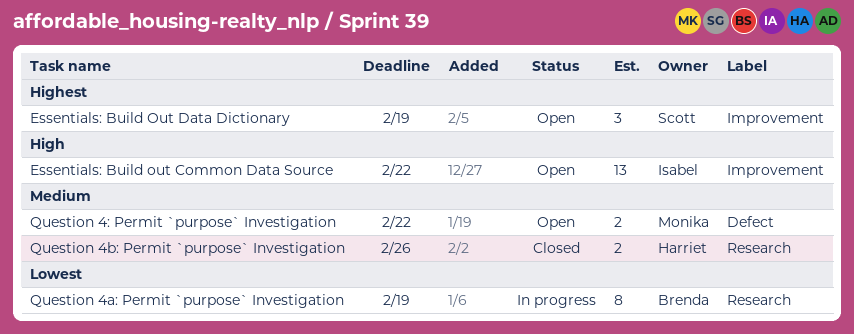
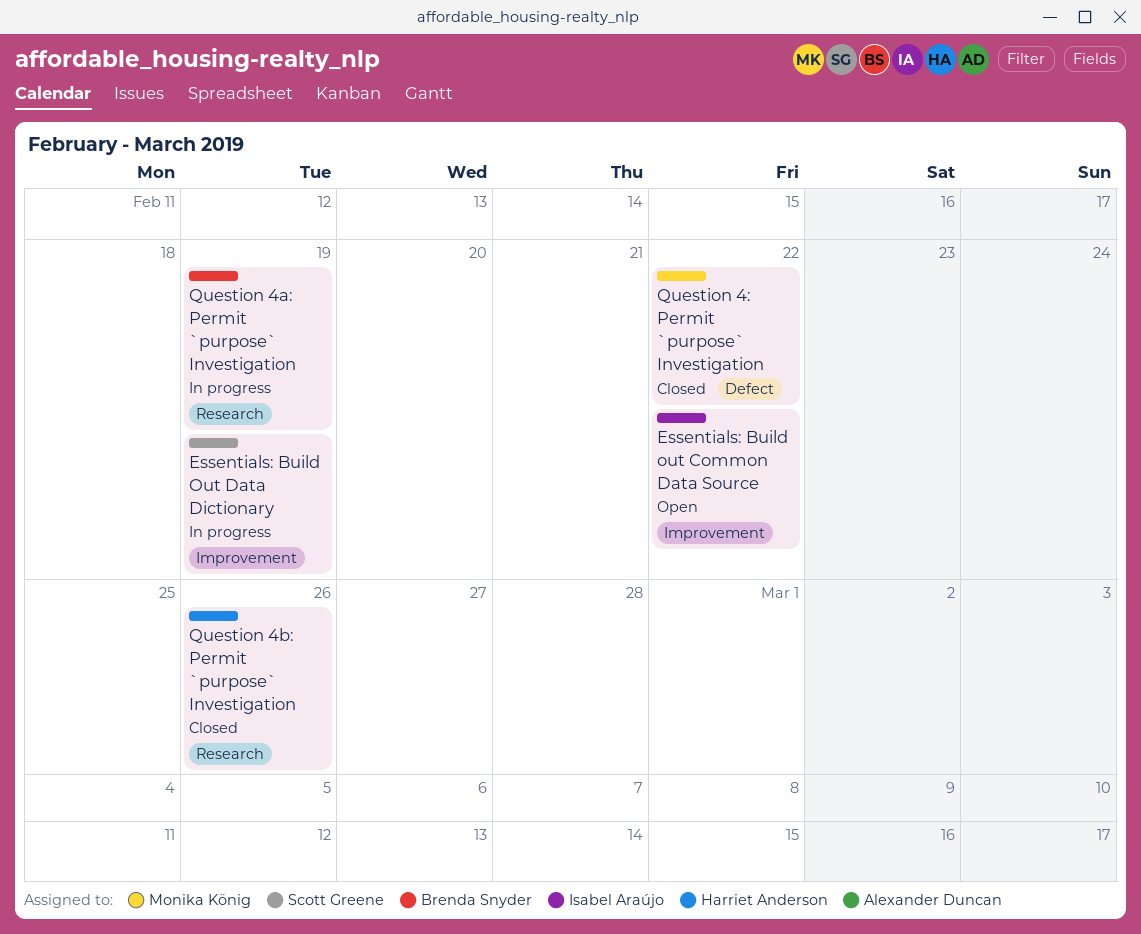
Essentials: Build Out Data Dictionary, status: Open -> In progress
Question 4: Permit `purpose` Investigation, status: Open -> Closed

